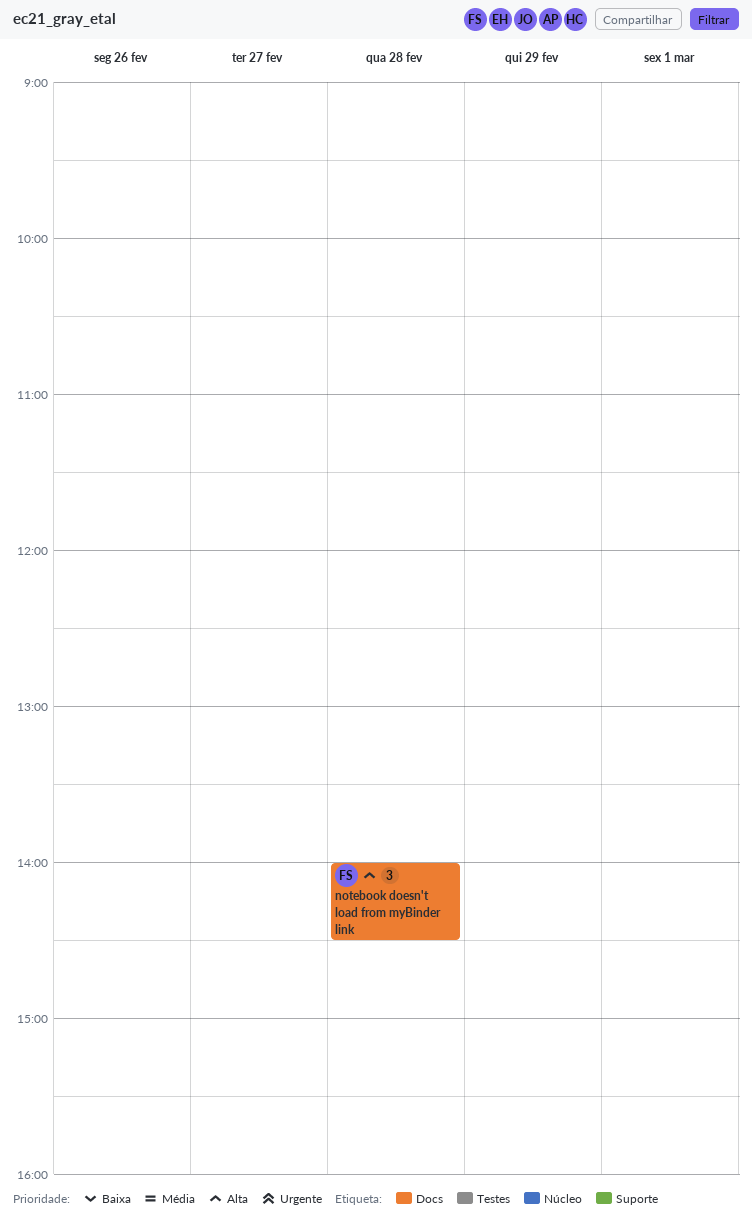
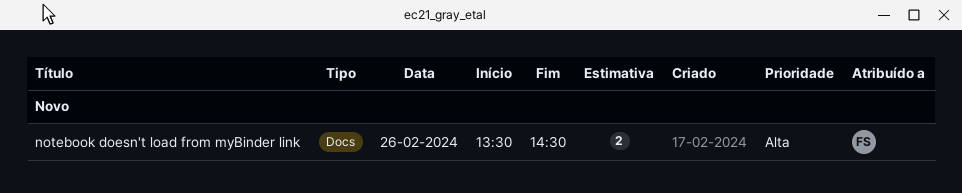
notebook doesn't load from myBinder link, estimate: 3 -> 2
notebook doesn't load from myBinder link, day: Feb 28 -> Feb 26
notebook doesn't load from myBinder link, begins: 14:00 -> 13:30

